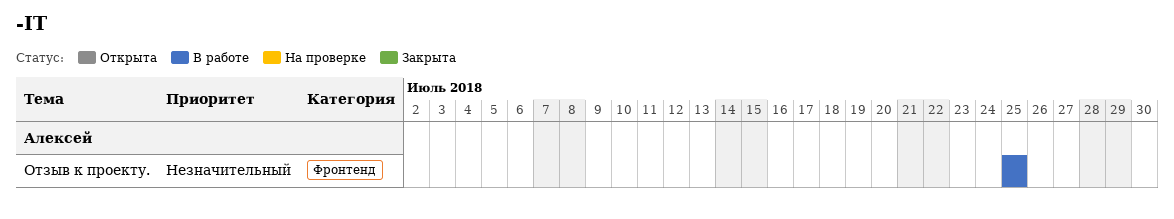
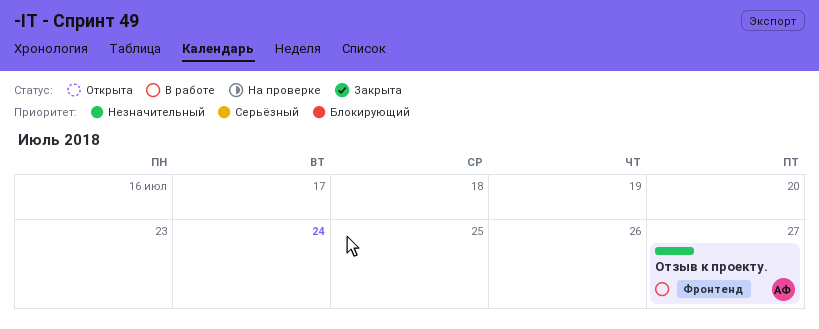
Отзыв к проекту., due: Jul 25 -> Jul 27

